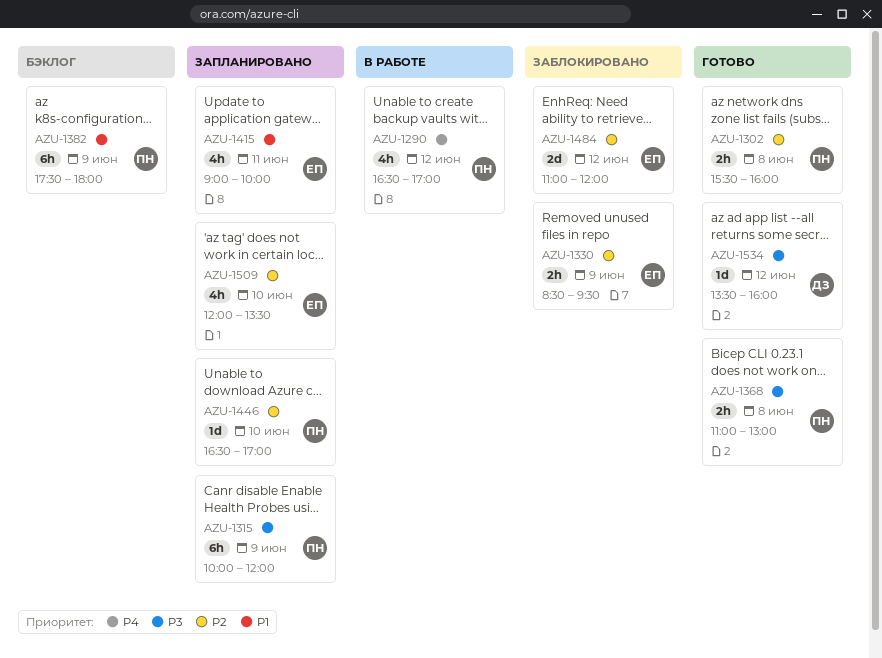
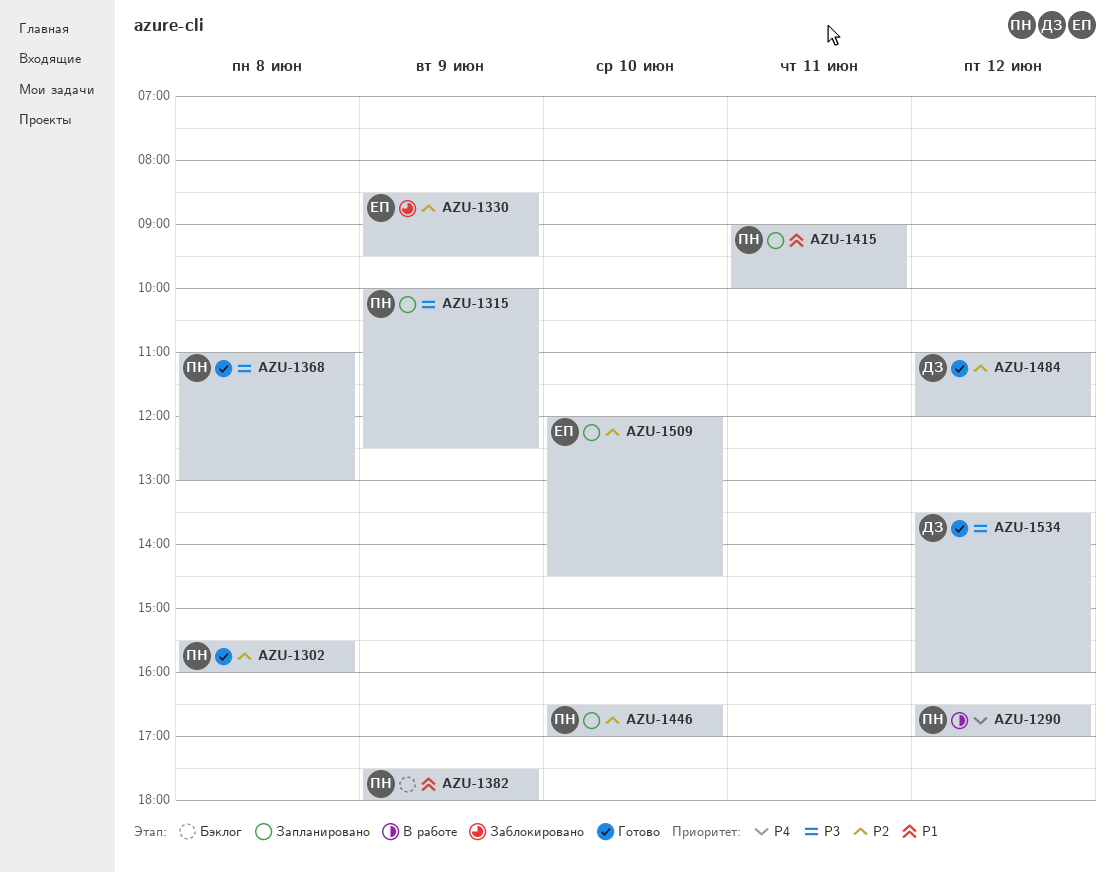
AZU-1315, ends: 12:00 -> 12:30
AZU-1415, owner: ЕП -> ПН
AZU-1484, status: Заблокировано -> Готово
AZU-1484, owner: ЕП -> ДЗ
AZU-1509, ends: 13:30 -> 14:30

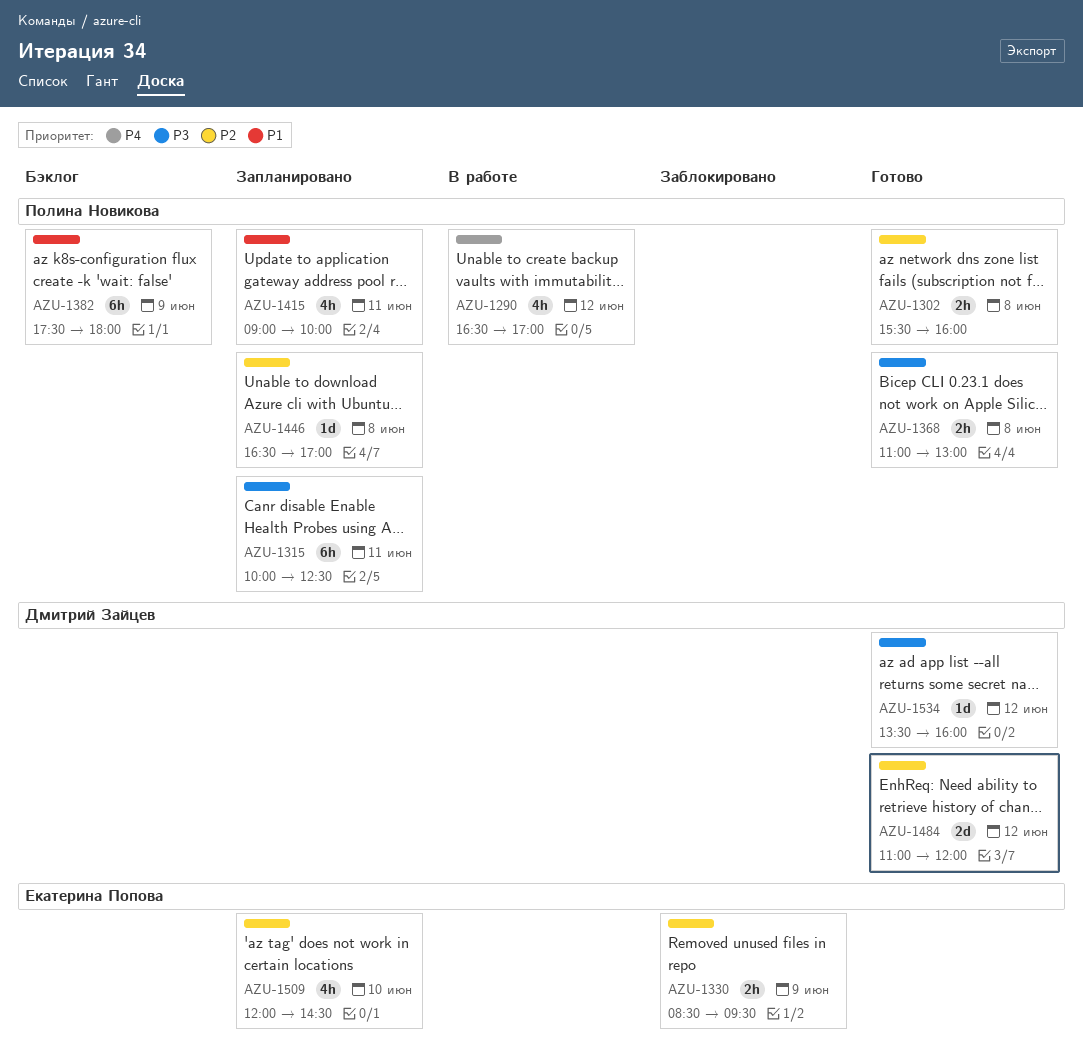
AZU-1315, day: Jun 9 -> Jun 11
AZU-1446, day: Jun 10 -> Jun 8

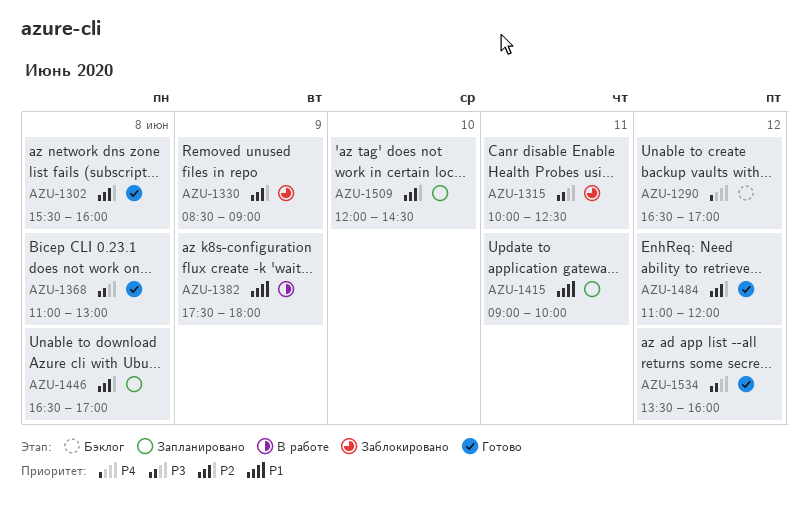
AZU-1290, status: В работе -> Бэклог
AZU-1315, status: Запланировано -> Заблокировано
AZU-1330, ends: 09:30 -> 09:00
AZU-1382, status: Бэклог -> В работе

